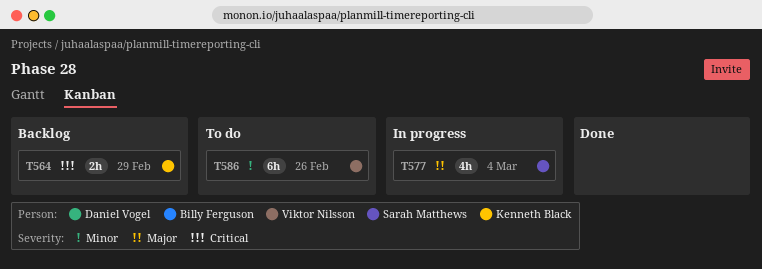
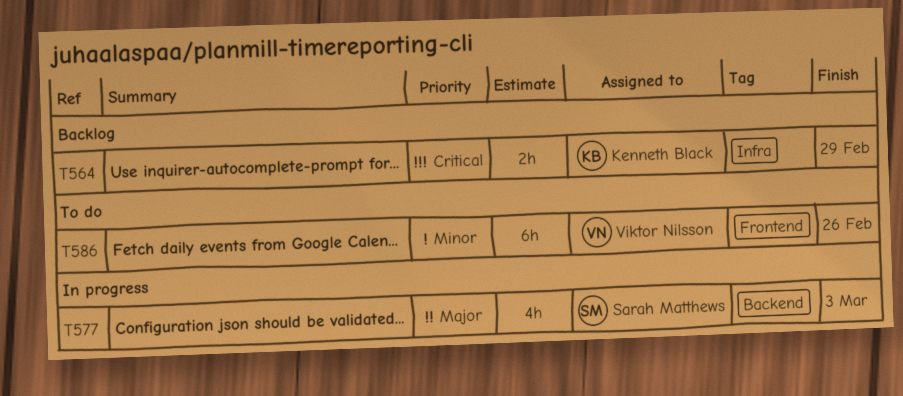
T577, due: Mar 4 -> Mar 3

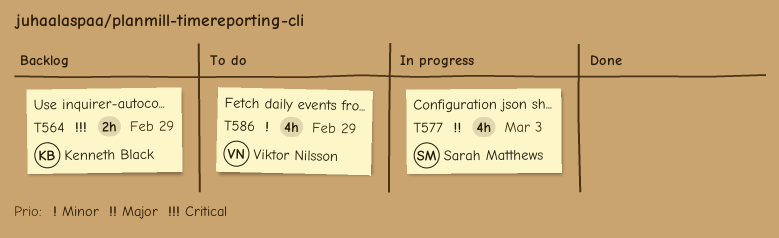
T586, estimate: 6h -> 4h
T586, due: Feb 26 -> Feb 29

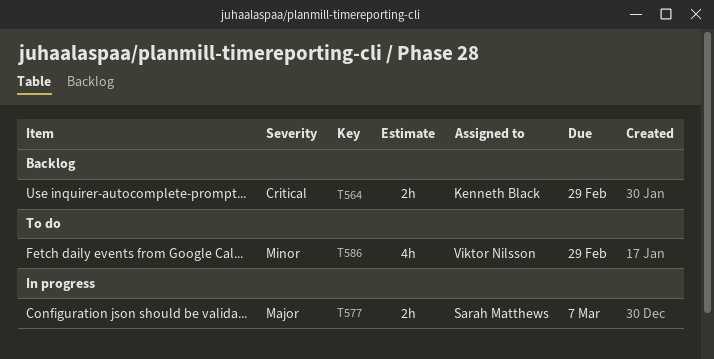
T577, estimate: 4h -> 2h
T577, due: Mar 3 -> Mar 7

